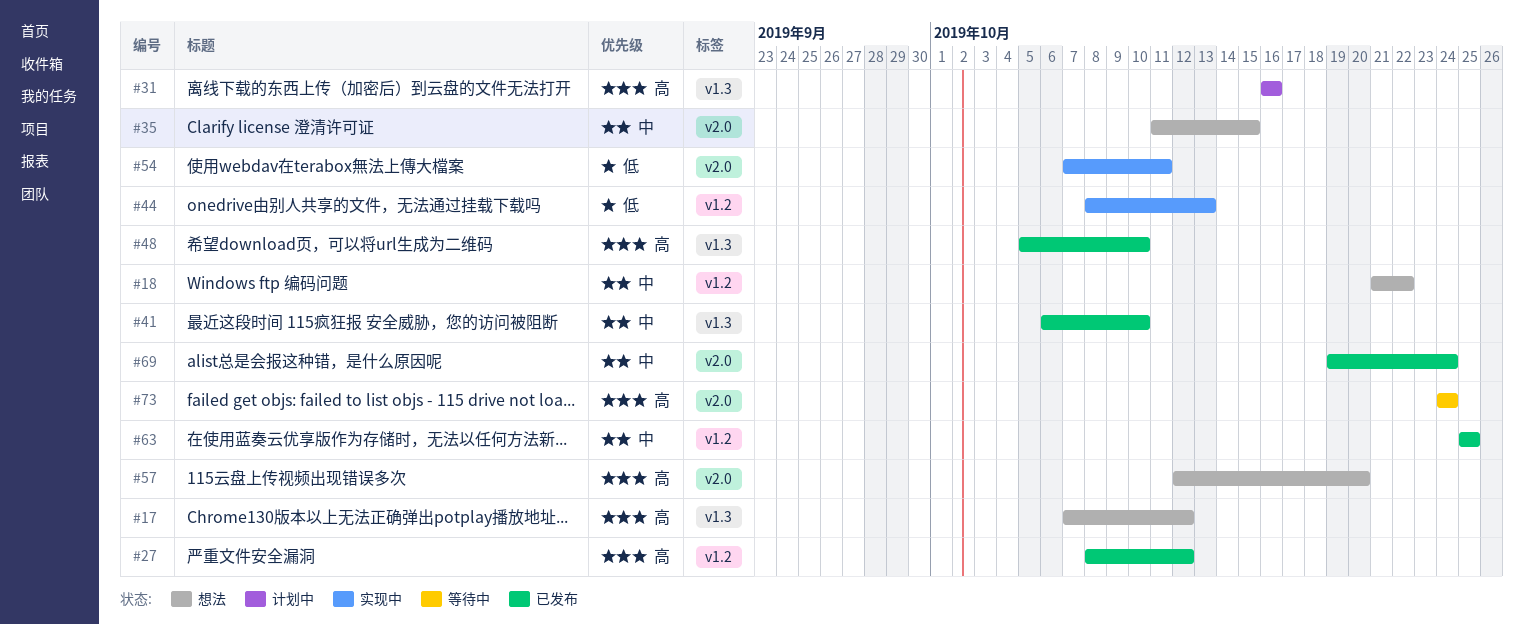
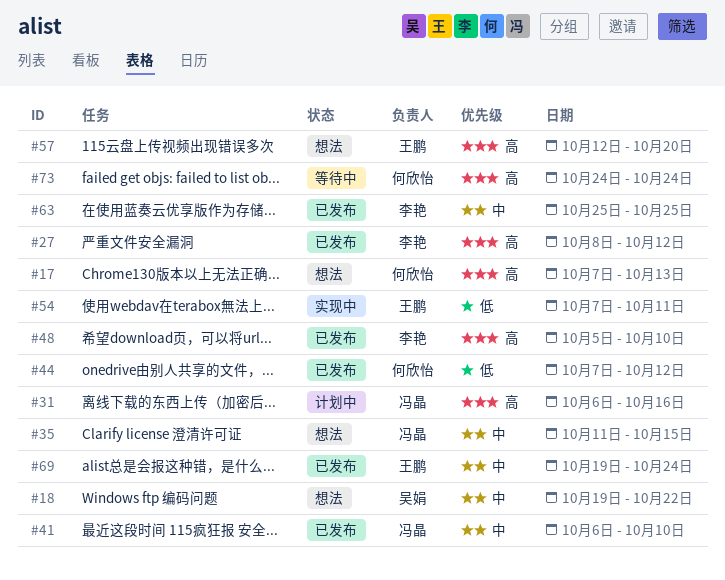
#17, due: Oct 12 -> Oct 13
#18, start: Oct 21 -> Oct 19
#31, start: Oct 16 -> Oct 6
#44, status: 实现中 -> 已发布
#44, start: Oct 8 -> Oct 7
#44, due: Oct 13 -> Oct 12

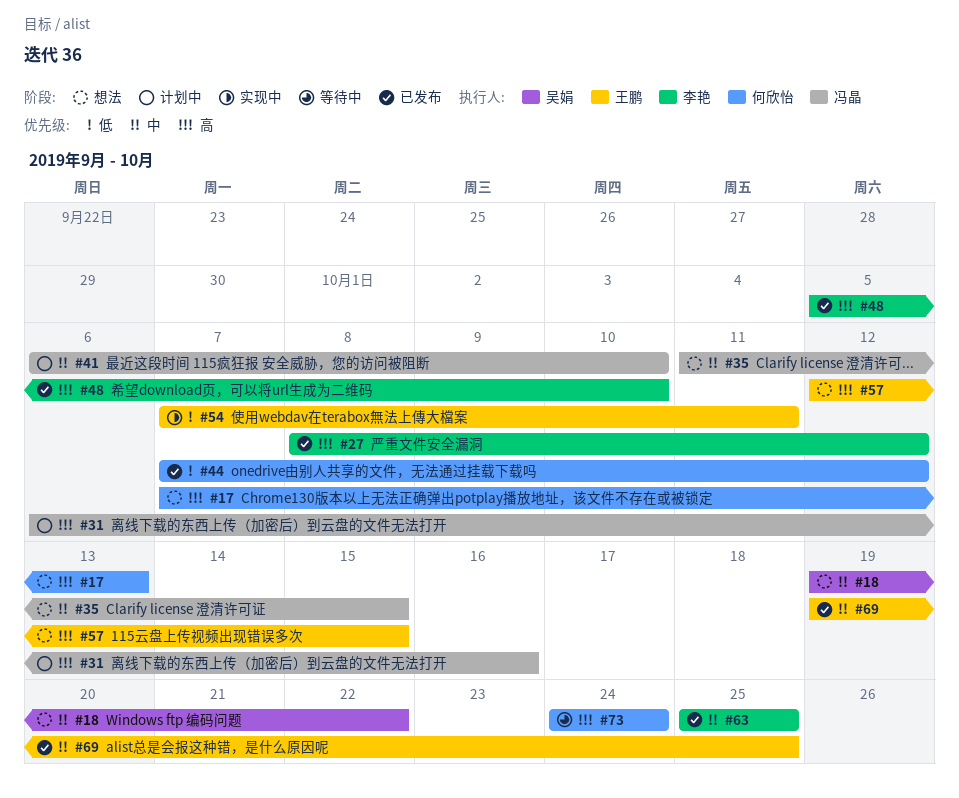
#41, status: 已发布 -> 计划中
#57, due: Oct 20 -> Oct 15
#69, due: Oct 24 -> Oct 25

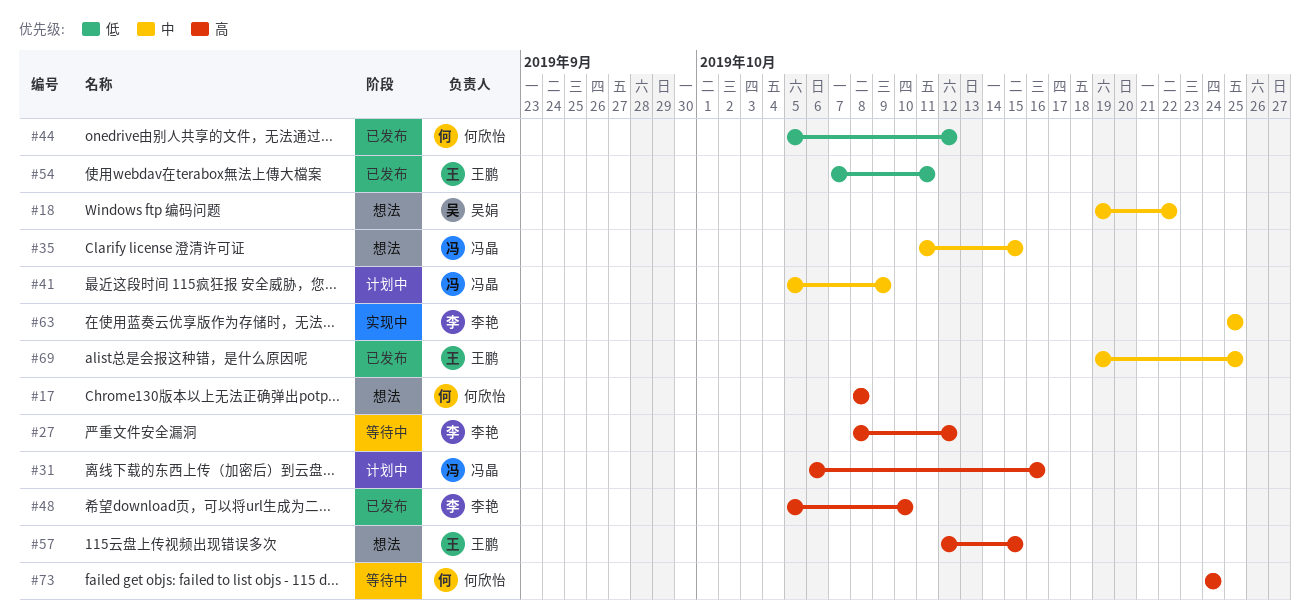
#17, start: Oct 7 -> Oct 8
#17, due: Oct 13 -> Oct 8
#27, status: 已发布 -> 等待中
#41, start: Oct 6 -> Oct 5
#41, due: Oct 10 -> Oct 9
#44, start: Oct 7 -> Oct 5
#54, status: 实现中 -> 已发布
#63, status: 已发布 -> 实现中

